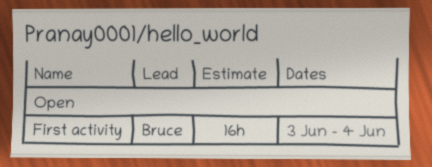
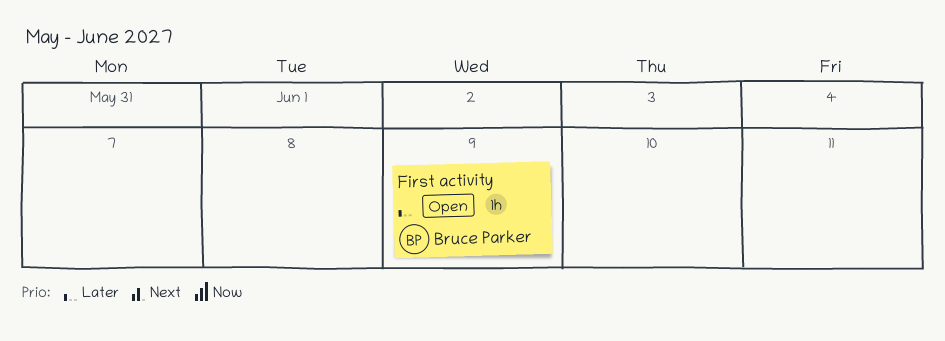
First activity, estimate: 16h -> 1h
First activity, due: Jun 4 -> Jun 9

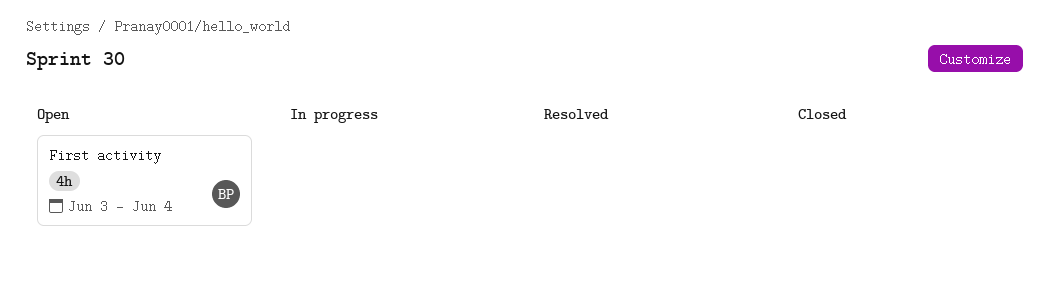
First activity, estimate: 1h -> 4h
First activity, due: Jun 9 -> Jun 4

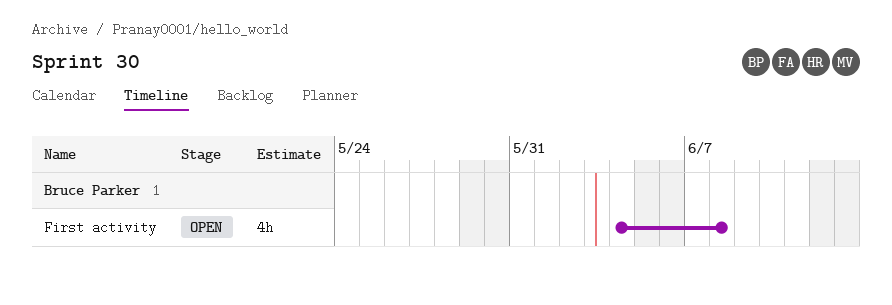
First activity, start: Jun 3 -> Jun 4
First activity, due: Jun 4 -> Jun 8

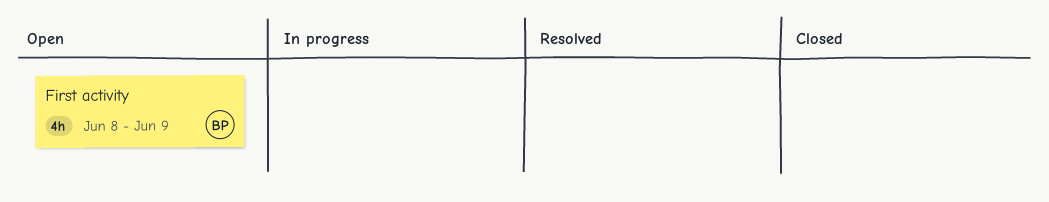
First activity, start: Jun 4 -> Jun 8
First activity, due: Jun 8 -> Jun 9

